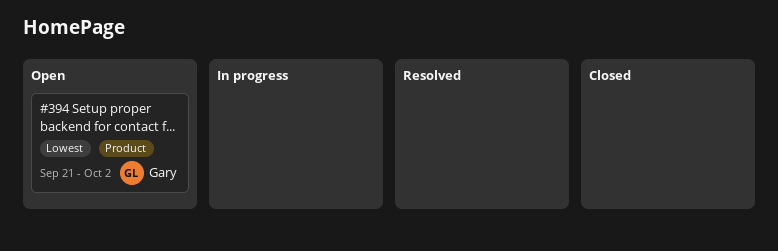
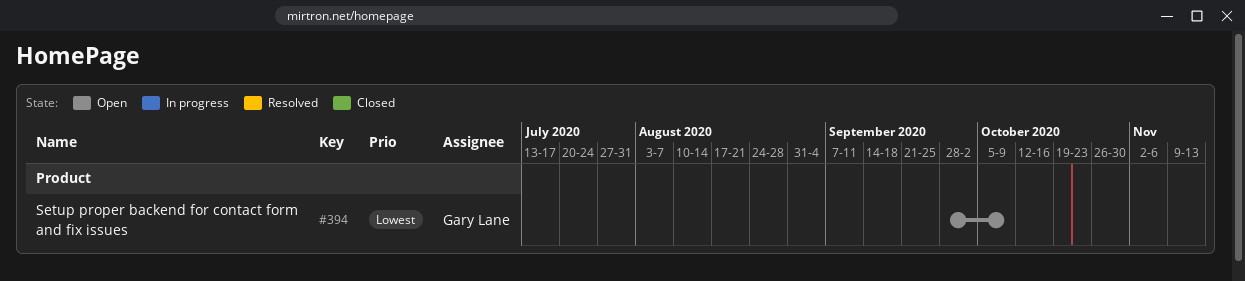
#394, start: Sep 21 -> Sep 28
#394, due: Oct 2 -> Oct 9

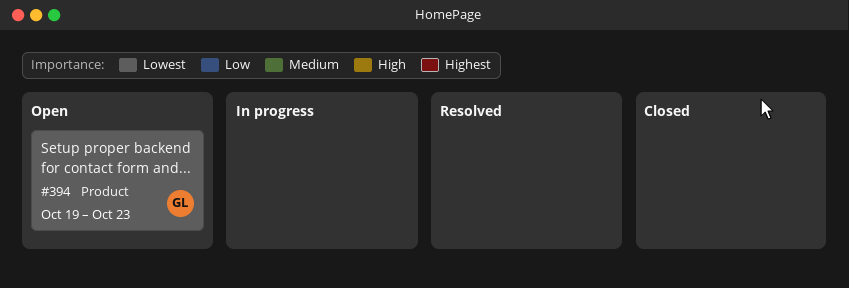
#394, start: Sep 28 -> Oct 19
#394, due: Oct 9 -> Oct 23

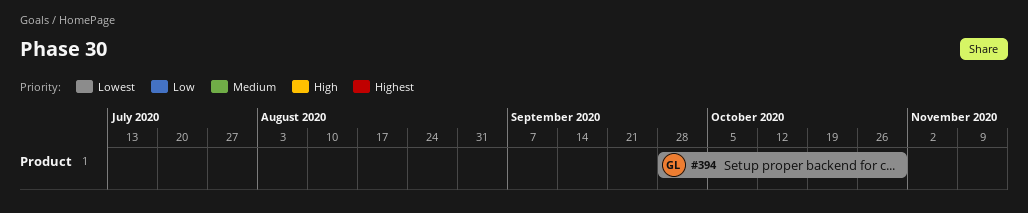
#394, start: Oct 19 -> Sep 28
#394, due: Oct 23 -> Oct 30

